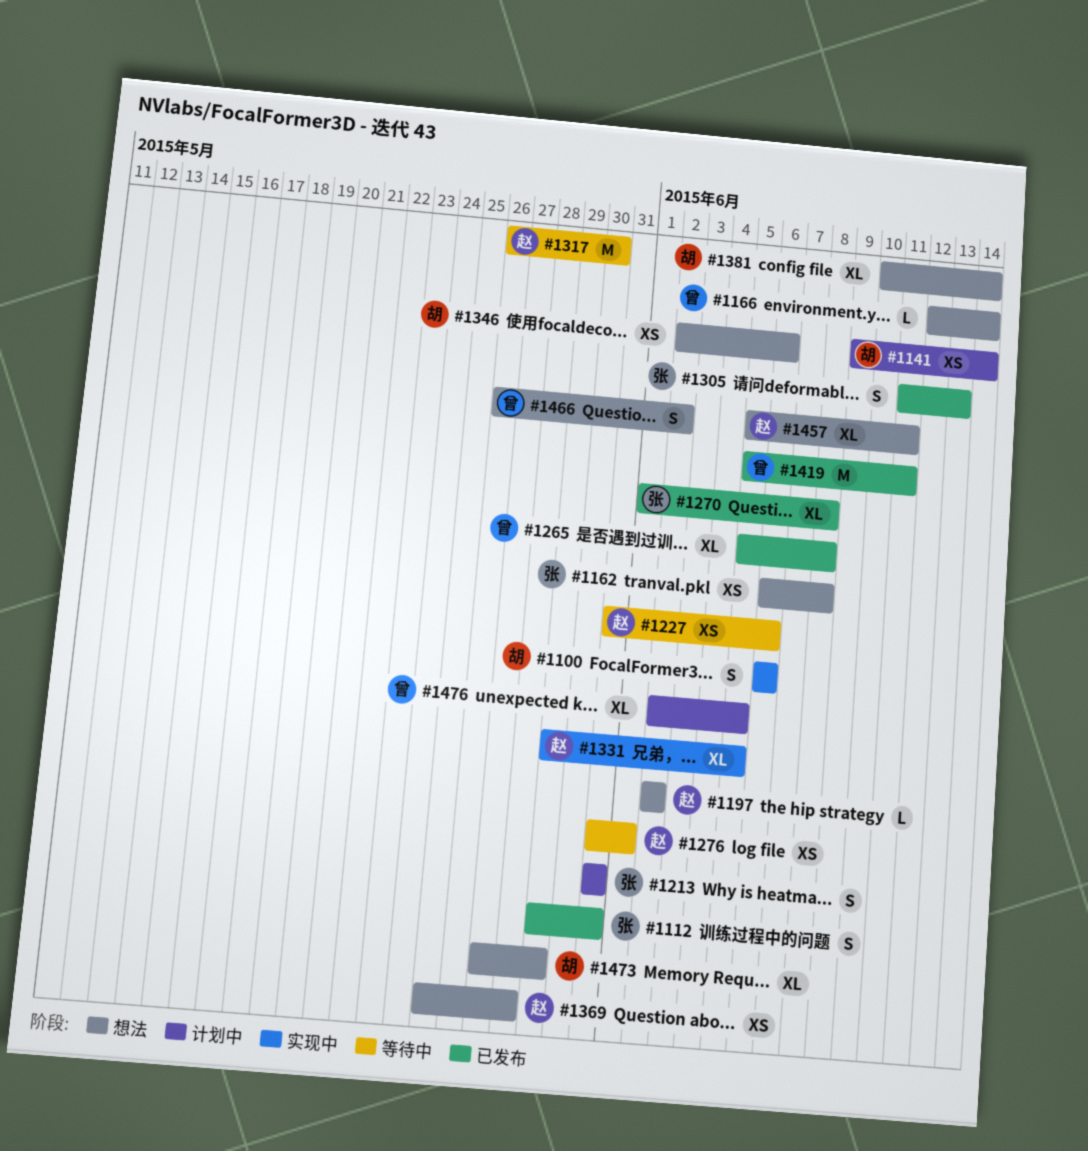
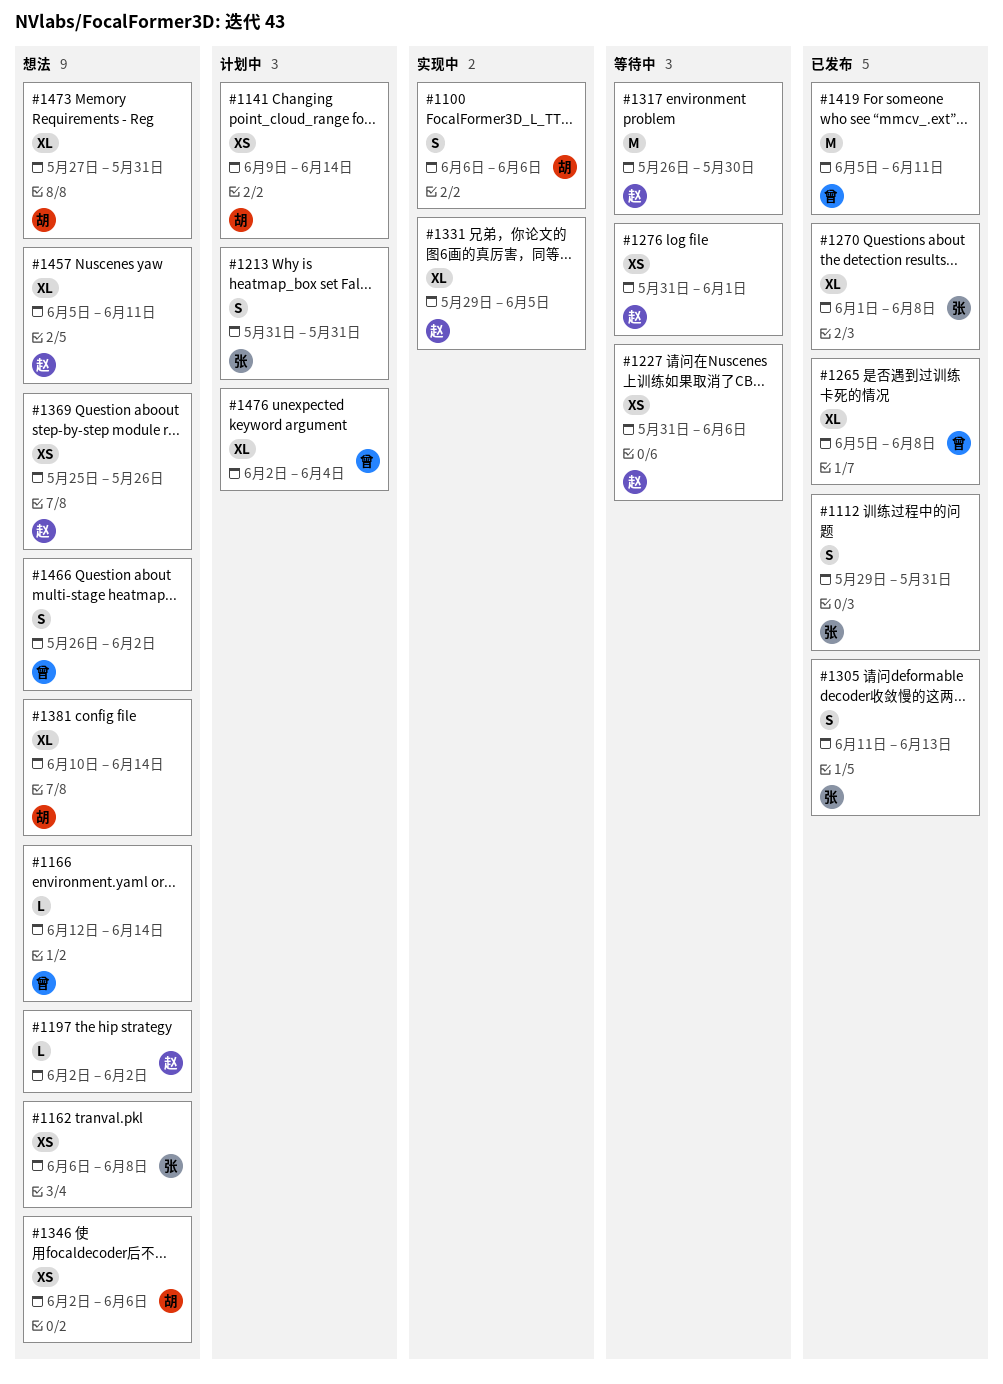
#1369, due: May 28 -> May 26
#1473, due: May 29 -> May 31
#1476, due: Jun 5 -> Jun 4

